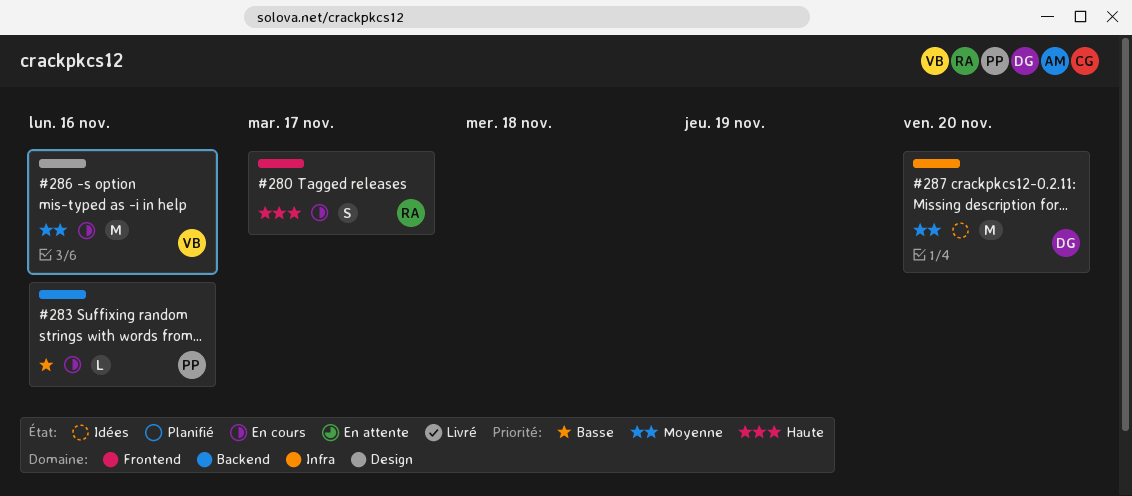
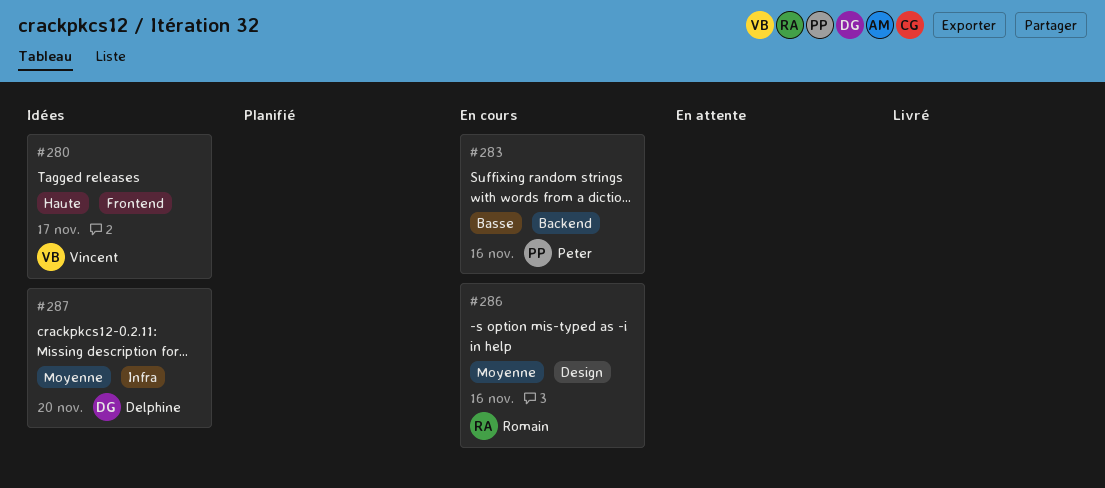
#280, status: En cours -> Idées
#280, owner: Romain -> Vincent
#286, owner: Vincent -> Romain

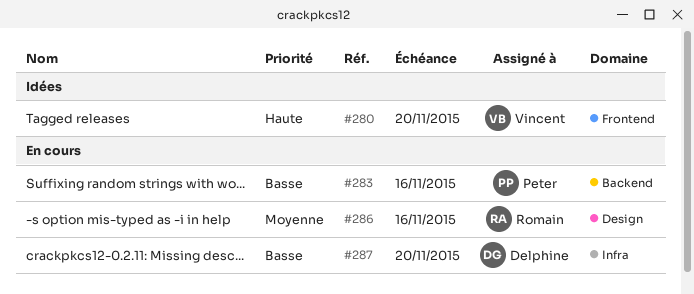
#280, due: Nov 17 -> Nov 20
#287, status: Idées -> En cours
#287, priority: Moyenne -> Basse

